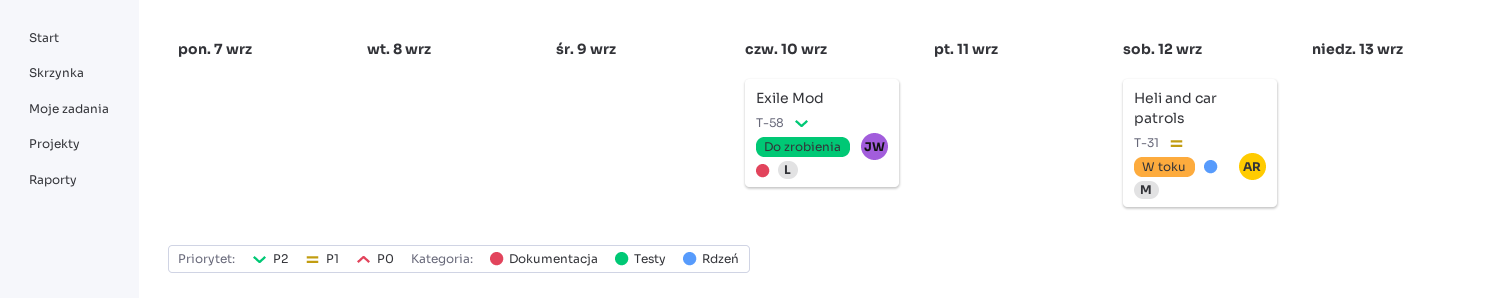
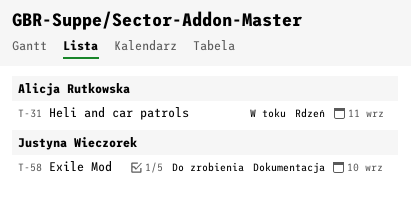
T-31, due: Sep 12 -> Sep 11

